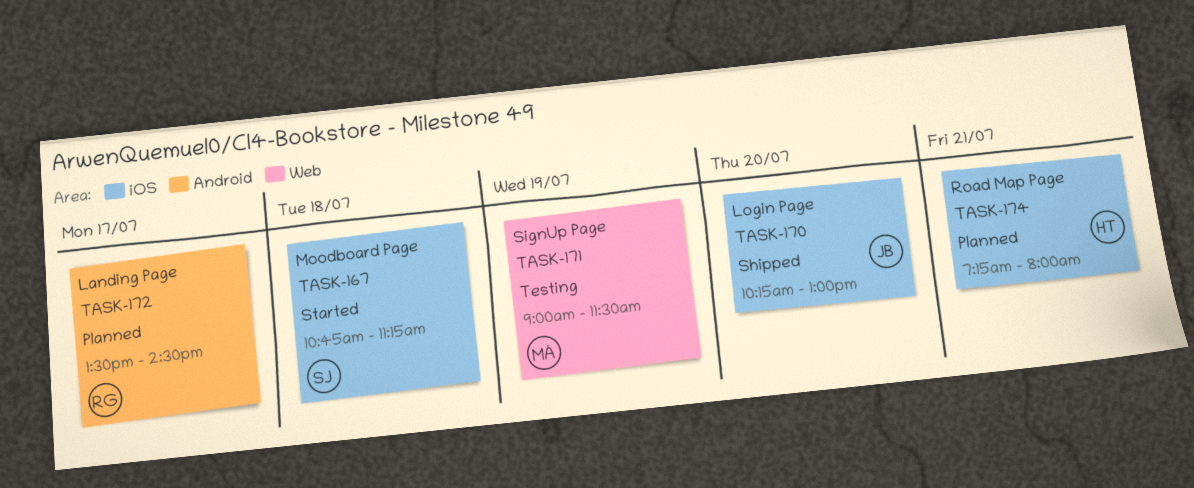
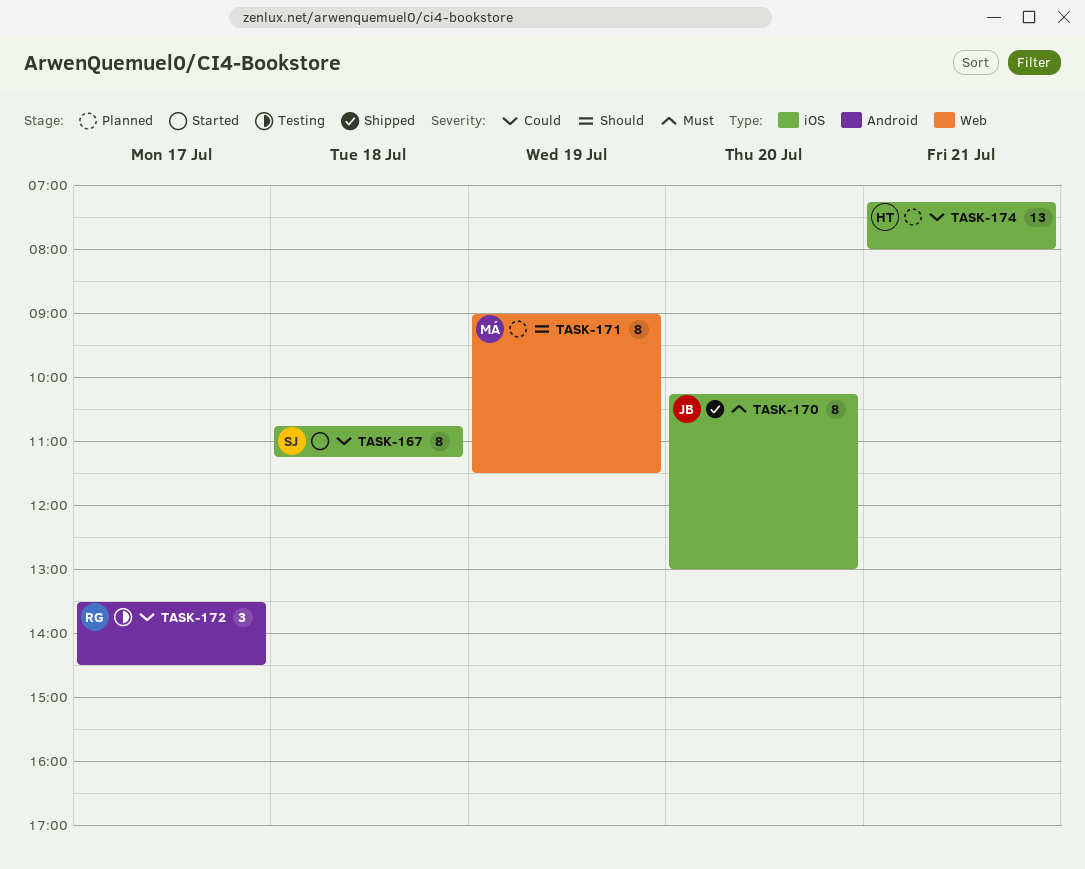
TASK-171, status: Testing -> Planned
TASK-172, status: Planned -> Testing

